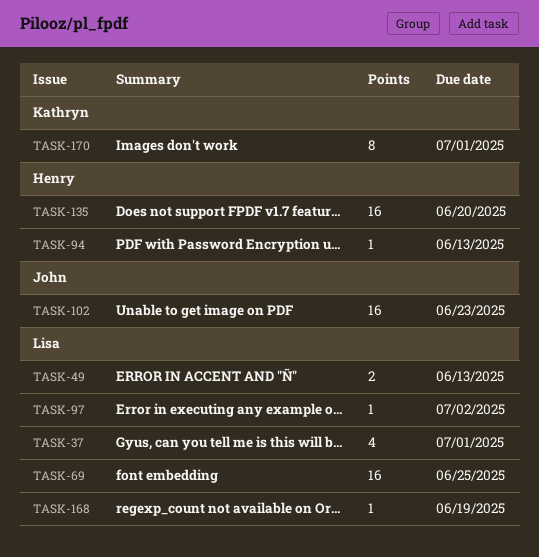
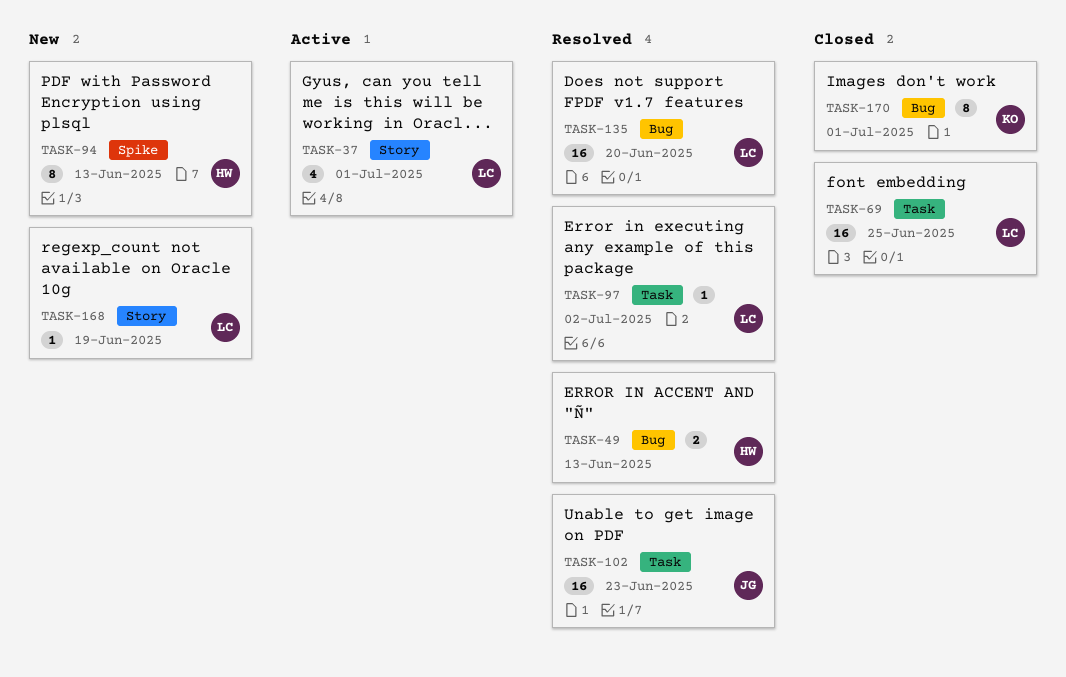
TASK-49, owner: Lisa -> Henry
TASK-94, estimate: 1 -> 8
TASK-135, owner: Henry -> Lisa

